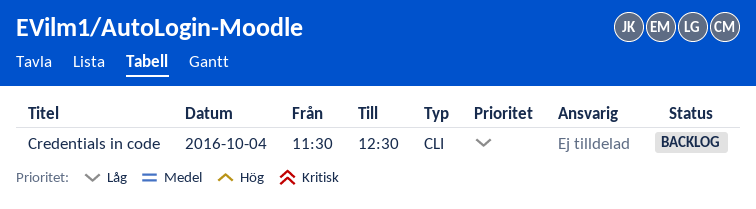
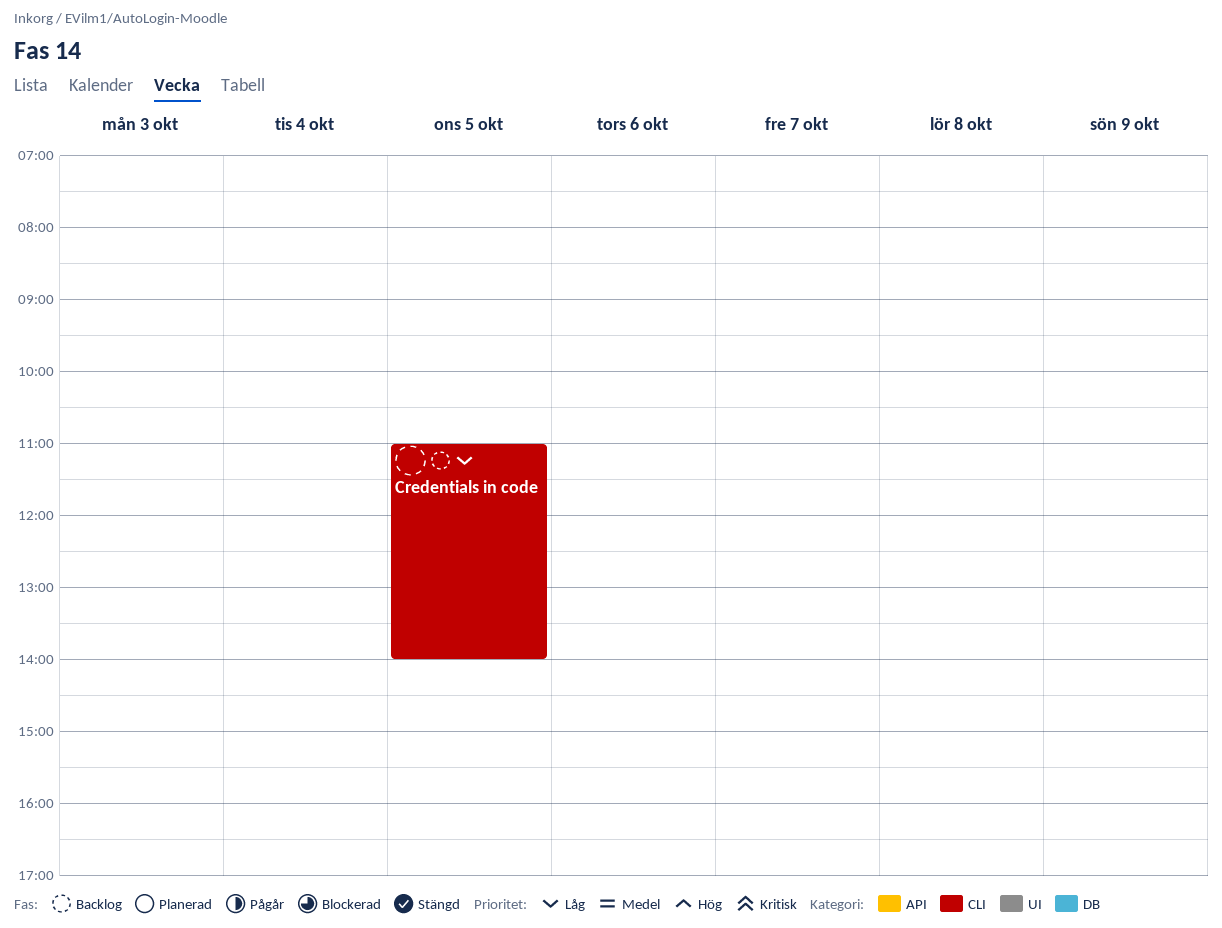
Credentials in code, day: Oct 4 -> Oct 5
Credentials in code, begins: 11:30 -> 11:00
Credentials in code, ends: 12:30 -> 14:00

